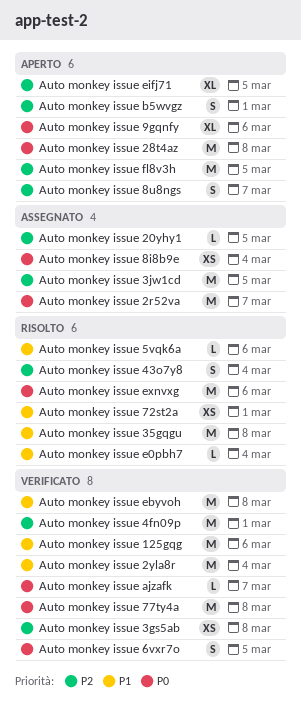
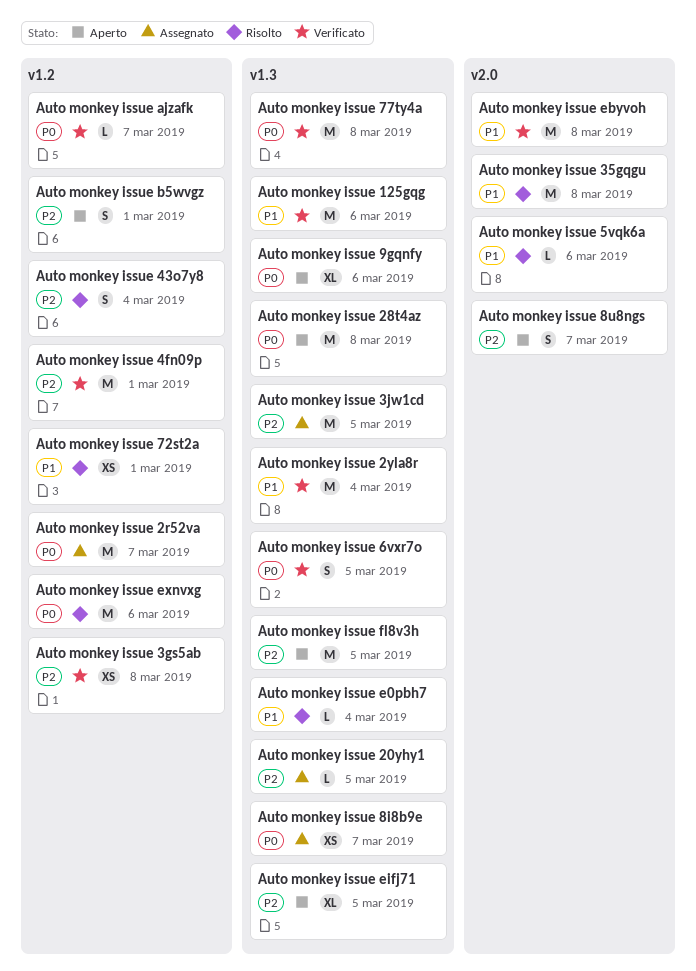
Auto monkey issue 8i8b9e, due: Mar 4 -> Mar 7

